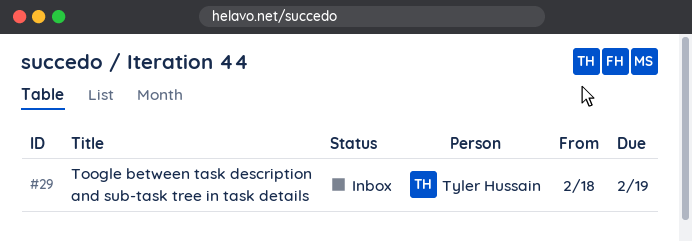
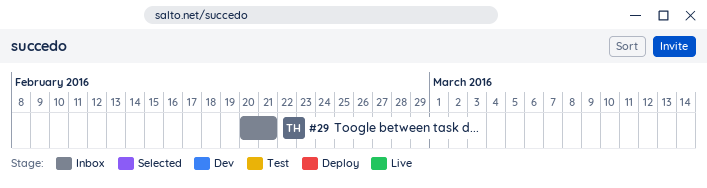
#29, start: Feb 18 -> Feb 20
#29, due: Feb 19 -> Feb 21

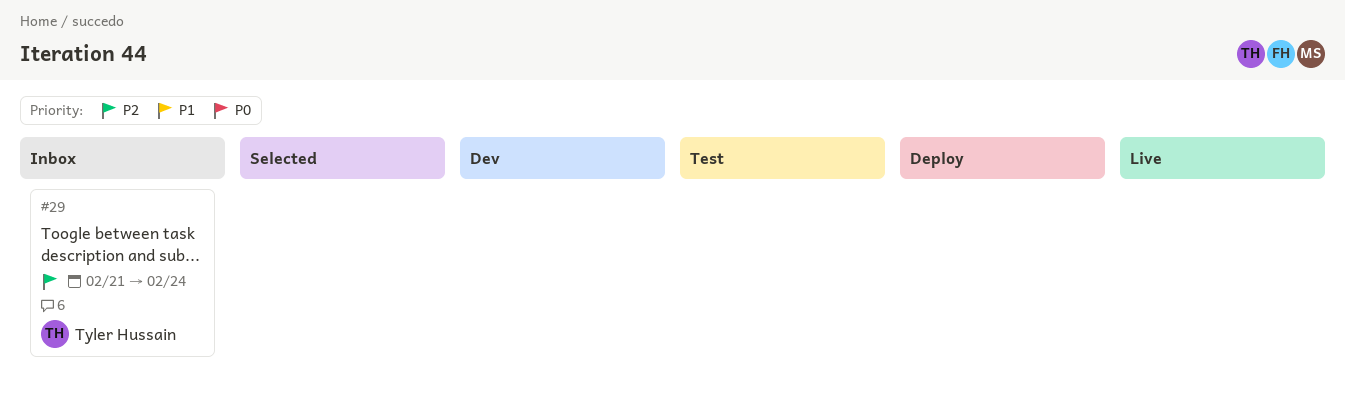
#29, start: Feb 20 -> Feb 21
#29, due: Feb 21 -> Feb 24

